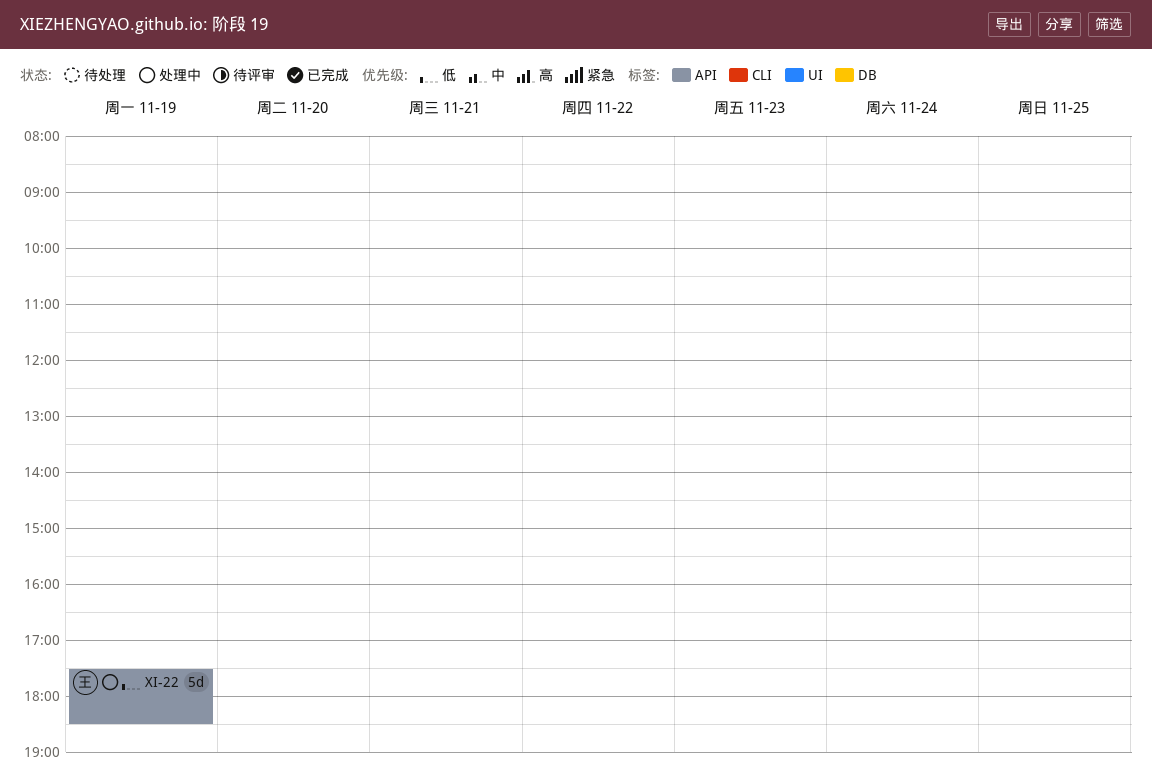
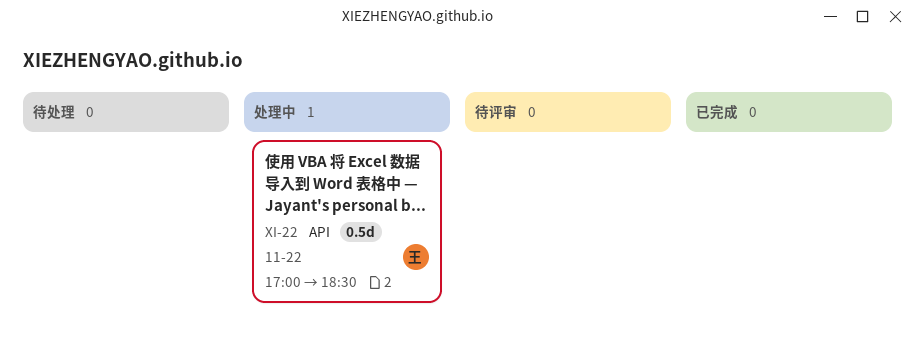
XI-22, estimate: 5d -> 0.5d
XI-22, day: Nov 19 -> Nov 22
XI-22, begins: 17:30 -> 17:00

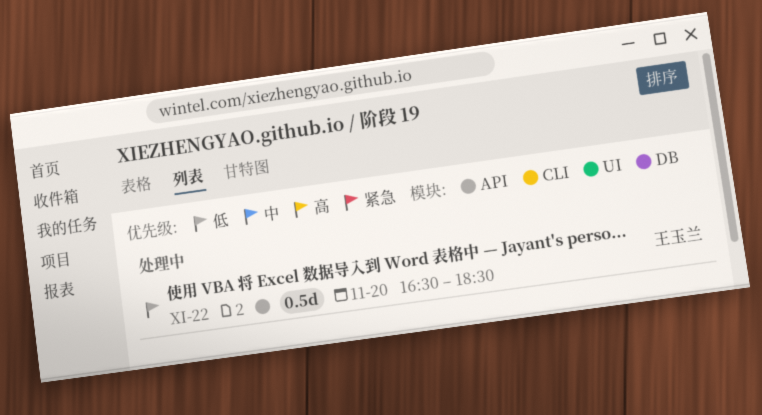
XI-22, day: Nov 22 -> Nov 20
XI-22, begins: 17:00 -> 16:30

